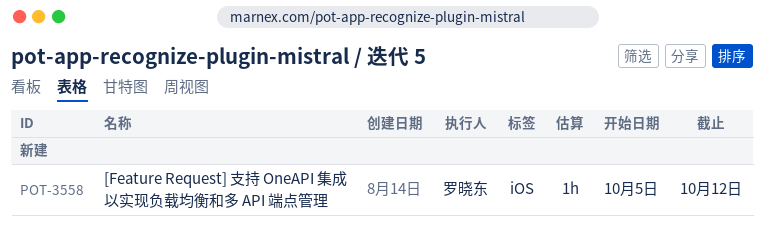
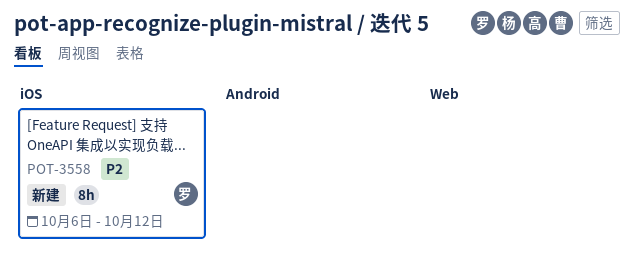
POT-3558, estimate: 1h -> 8h
POT-3558, start: Oct 5 -> Oct 6

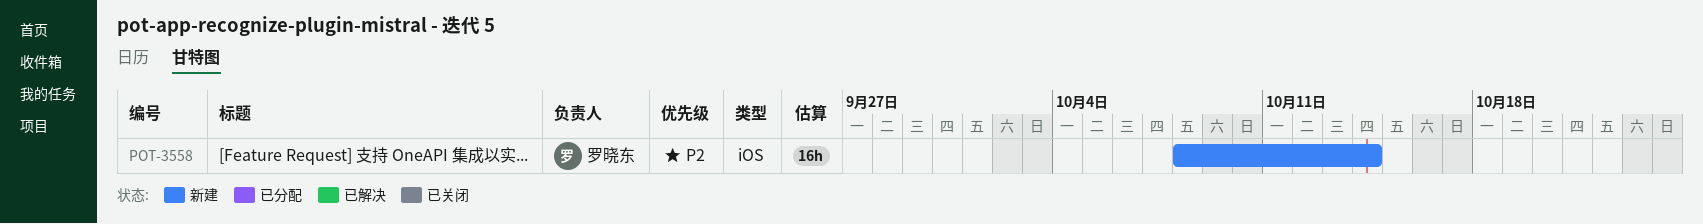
POT-3558, estimate: 8h -> 16h
POT-3558, start: Oct 6 -> Oct 8
POT-3558, due: Oct 12 -> Oct 14

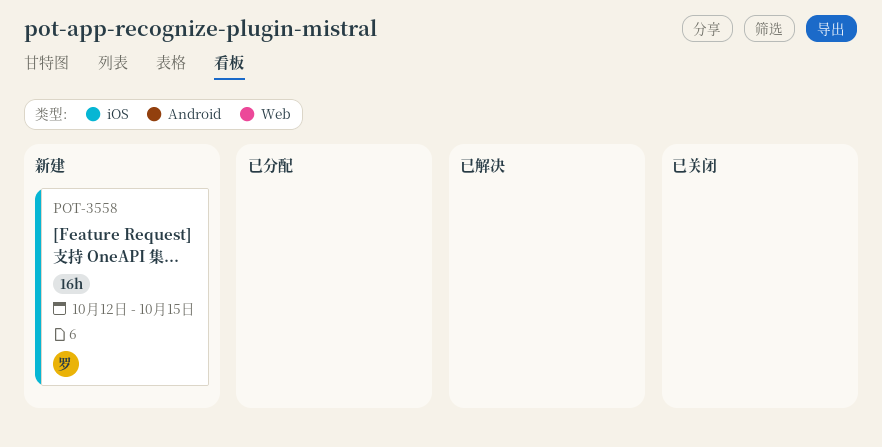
POT-3558, start: Oct 8 -> Oct 12
POT-3558, due: Oct 14 -> Oct 15

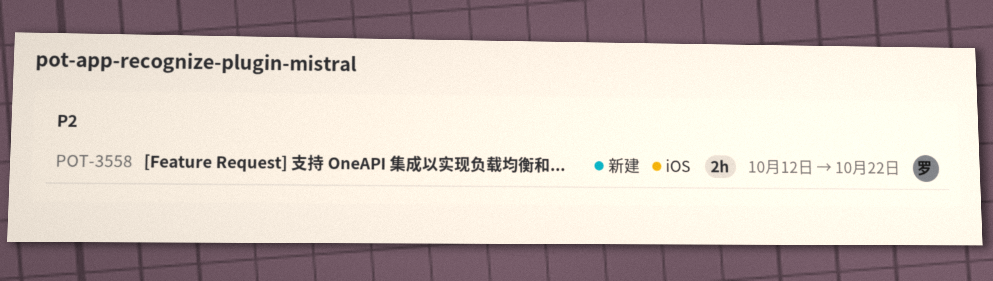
POT-3558, estimate: 16h -> 2h
POT-3558, due: Oct 15 -> Oct 22

